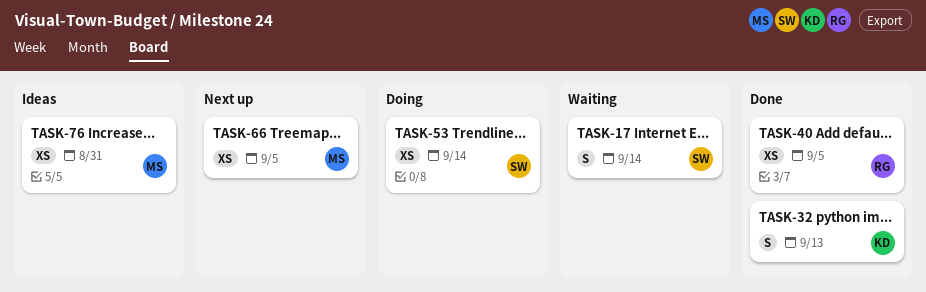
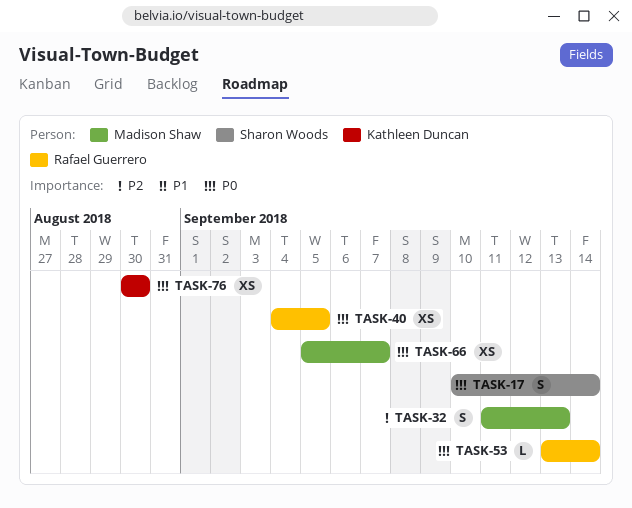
TASK-32, owner: Kathleen Duncan -> Madison Shaw
TASK-53, owner: Sharon Woods -> Rafael Guerrero
TASK-53, estimate: XS -> L
TASK-66, due: Sep 5 -> Sep 7
TASK-76, owner: Madison Shaw -> Kathleen Duncan
TASK-76, due: Aug 31 -> Aug 30

